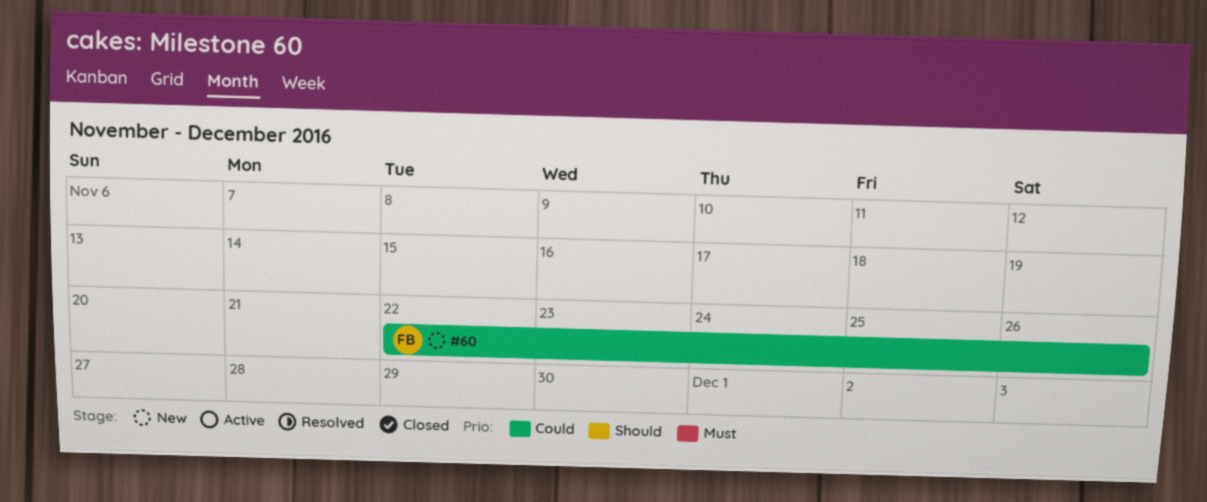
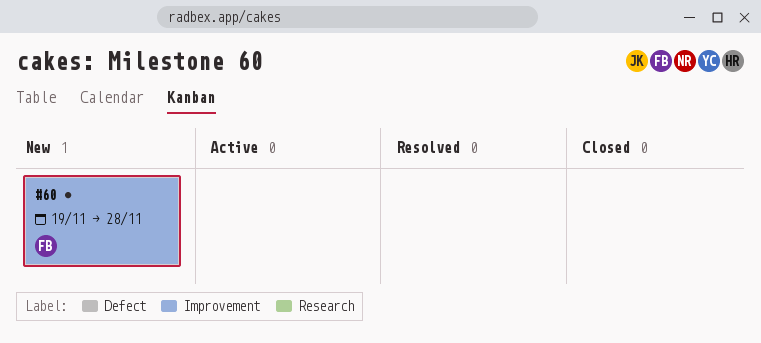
#60, start: Nov 22 -> Nov 19
#60, due: Nov 26 -> Nov 28

